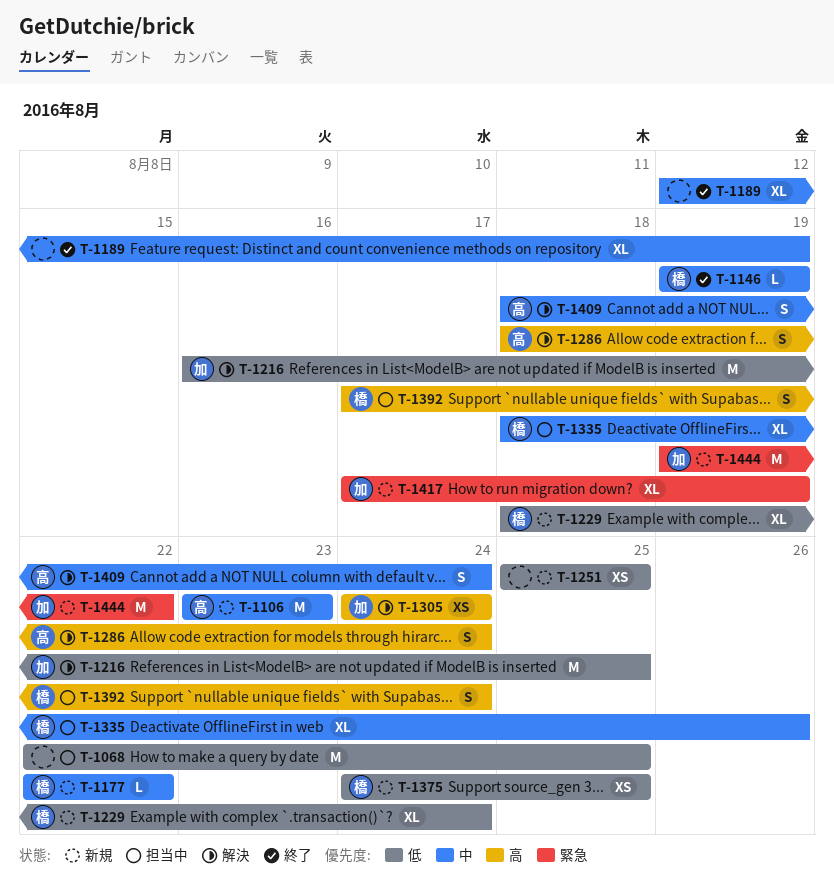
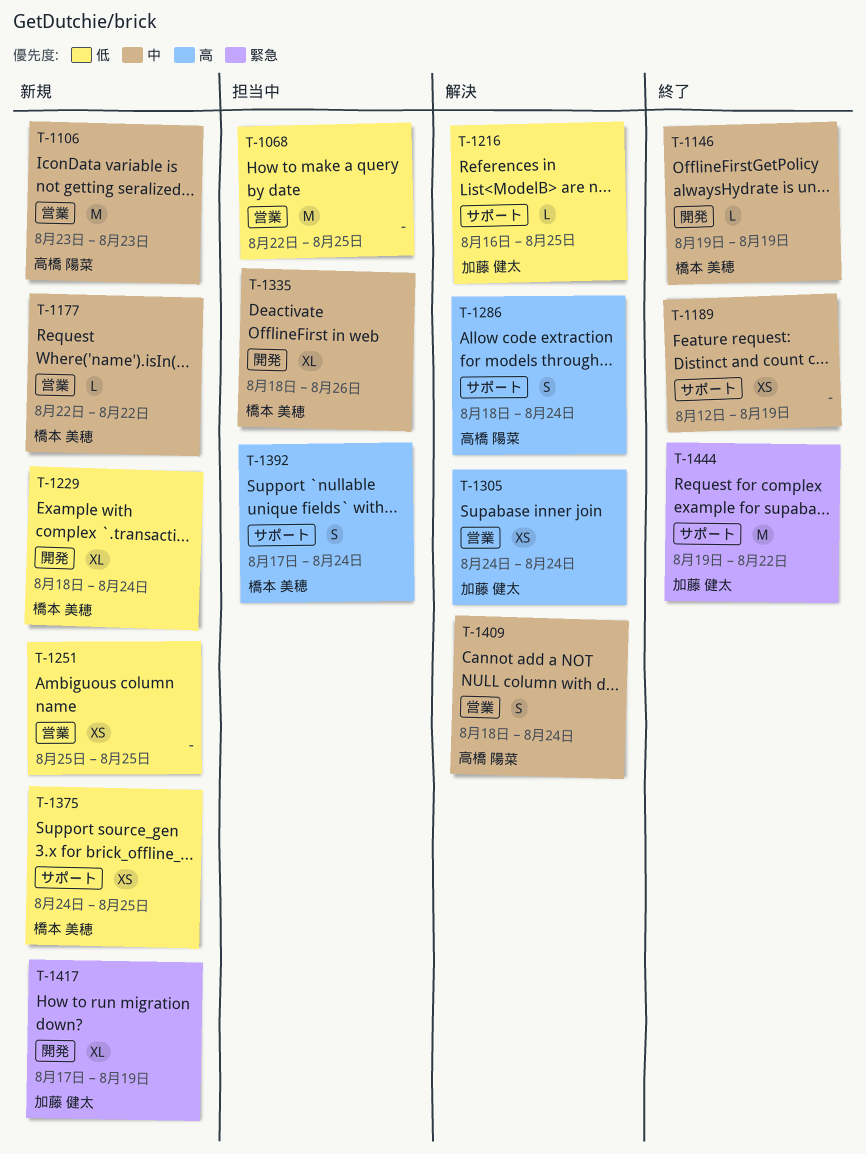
T-1189, estimate: XL -> XS
T-1216, estimate: M -> L
T-1444, status: 新規 -> 終了

